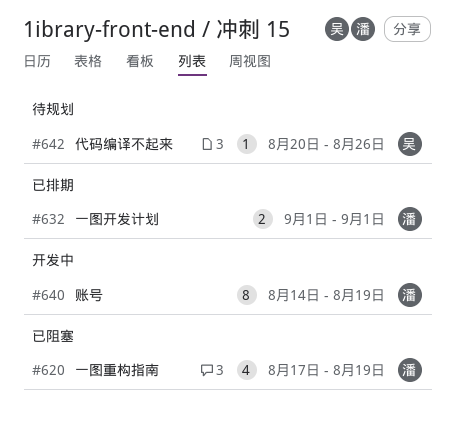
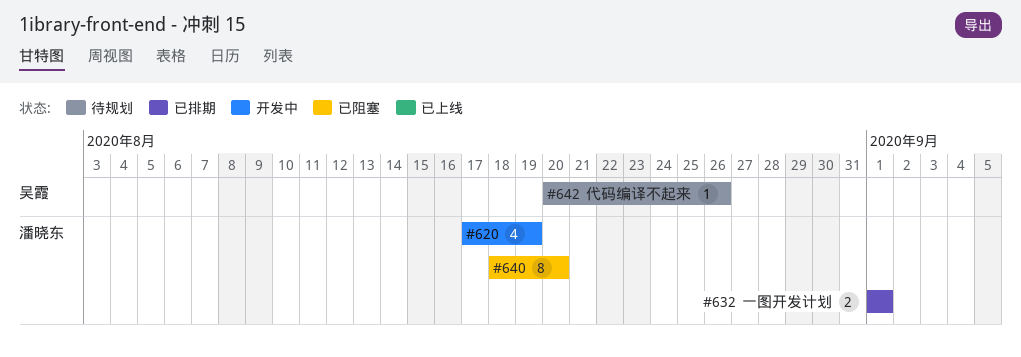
#620, status: 已阻塞 -> 开发中
#640, status: 开发中 -> 已阻塞
#640, start: Aug 14 -> Aug 18
#640, due: Aug 19 -> Aug 20

